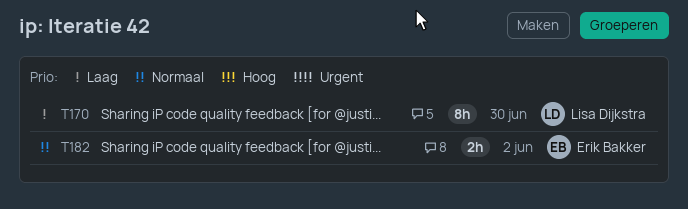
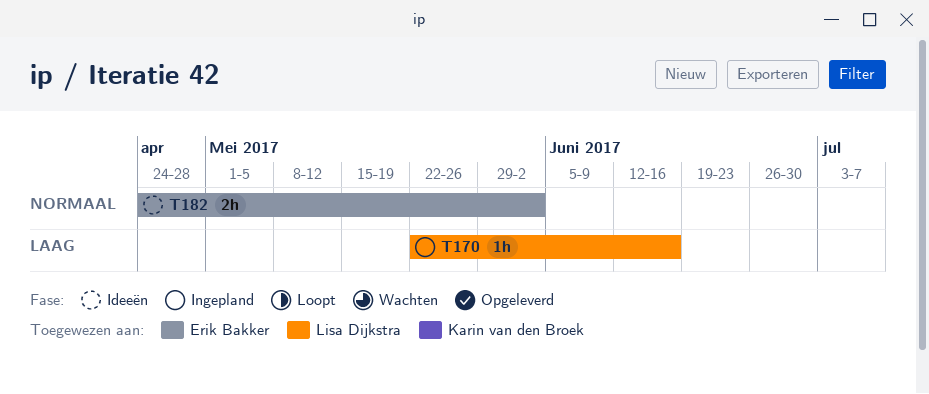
T170, estimate: 8h -> 1h
T170, due: Jun 30 -> Jun 16

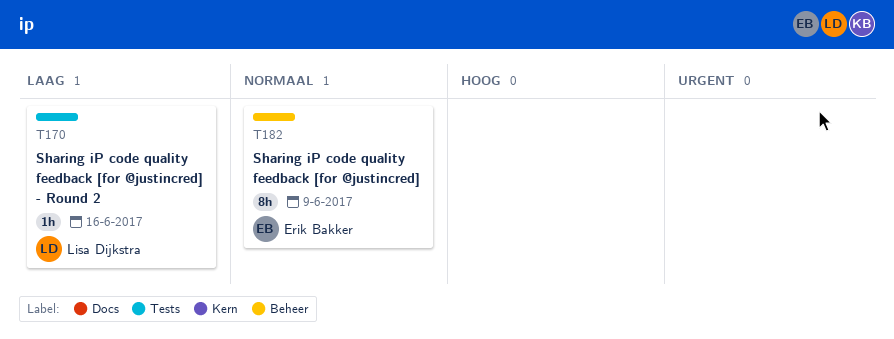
T182, estimate: 2h -> 8h
T182, due: Jun 2 -> Jun 9

